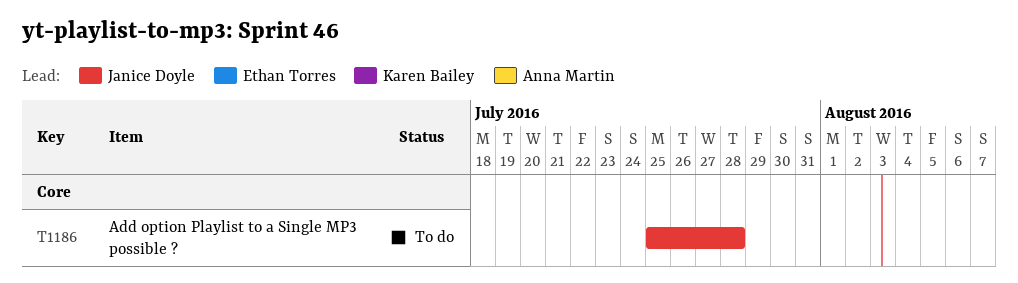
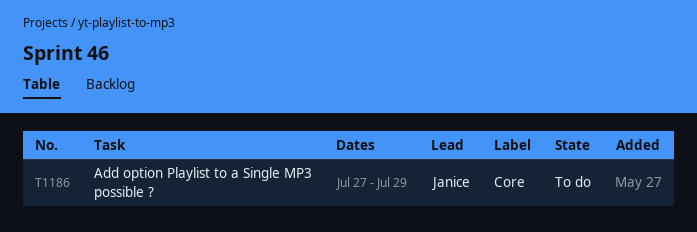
T1186, start: Jul 25 -> Jul 27
T1186, due: Jul 28 -> Jul 29

